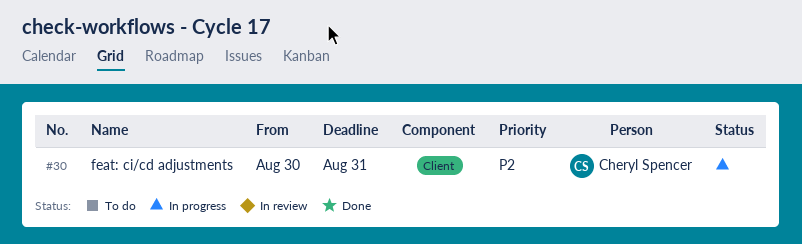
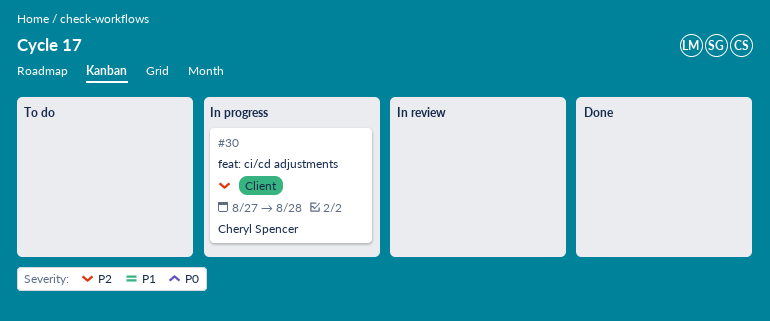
#30, start: Aug 30 -> Aug 27
#30, due: Aug 31 -> Aug 28

